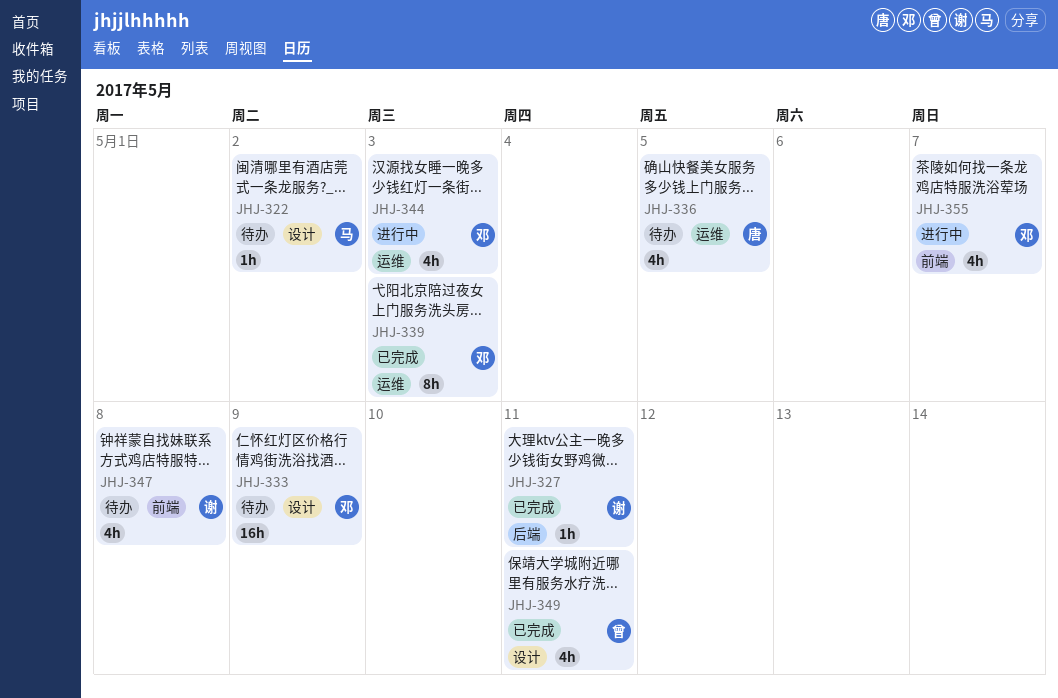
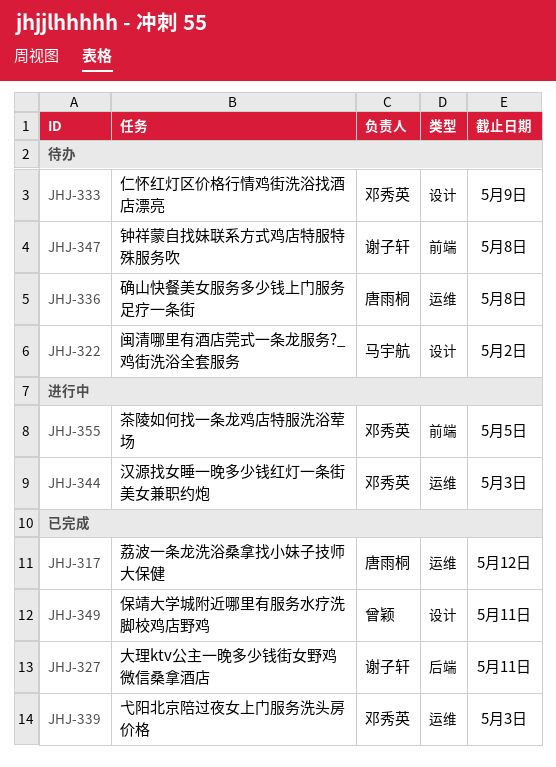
JHJ-317: none -> present
JHJ-336, due: May 5 -> May 8
JHJ-355, due: May 7 -> May 5

